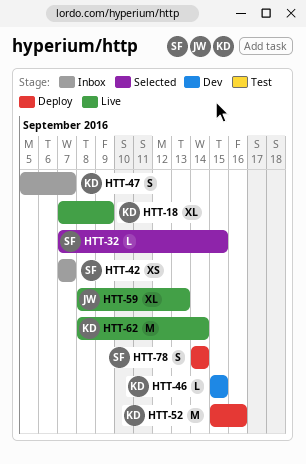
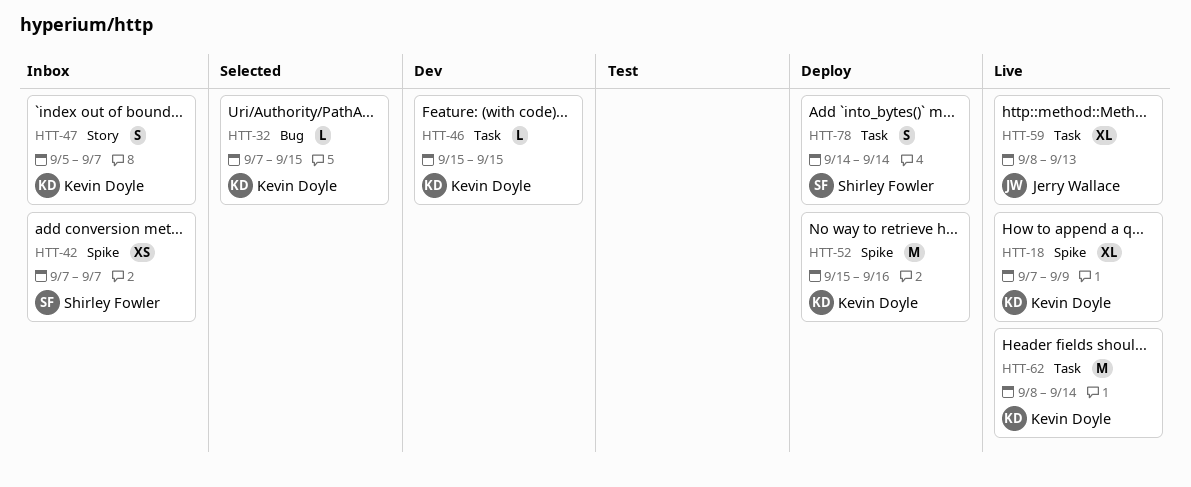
HTT-32, owner: Shirley Fowler -> Kevin Doyle

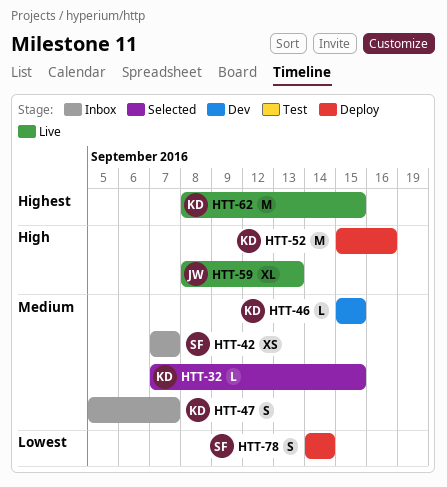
HTT-18: present -> none
HTT-62, due: Sep 14 -> Sep 15

